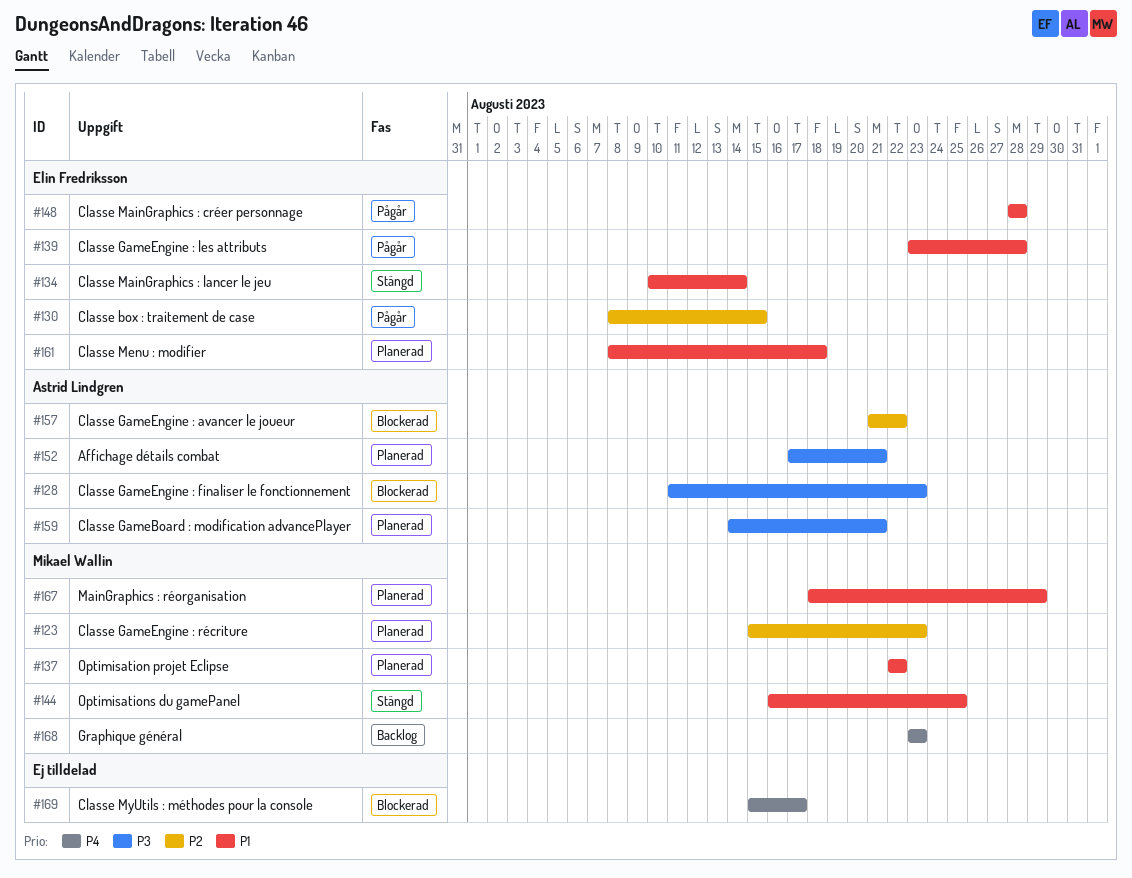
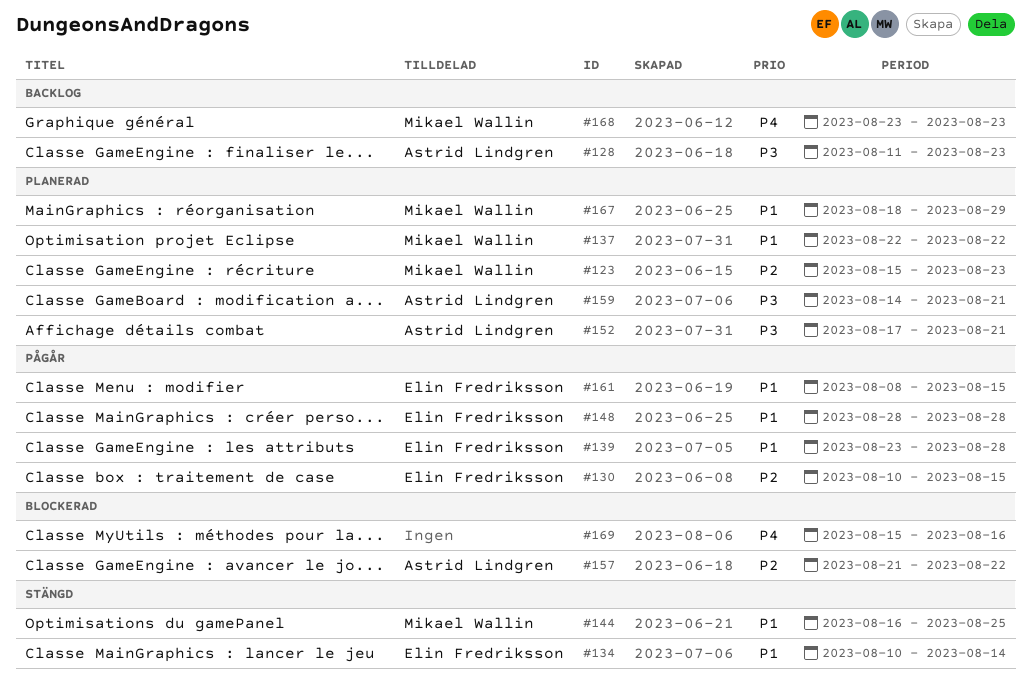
#128, status: Blockerad -> Backlog
#130, start: Aug 8 -> Aug 10
#161, status: Planerad -> Pågår
#161, due: Aug 18 -> Aug 15
#169, due: Aug 17 -> Aug 16

